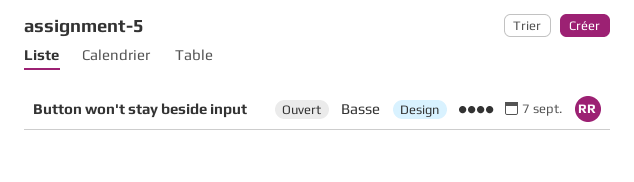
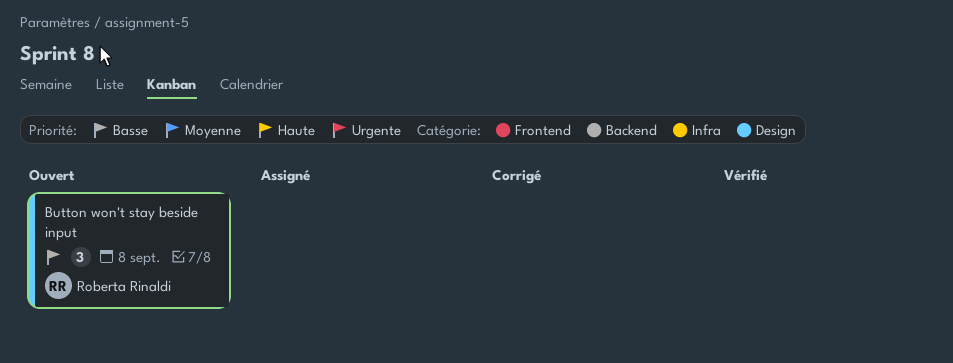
Button won't stay beside input, estimate: 4 -> 3
Button won't stay beside input, due: Sep 7 -> Sep 8

